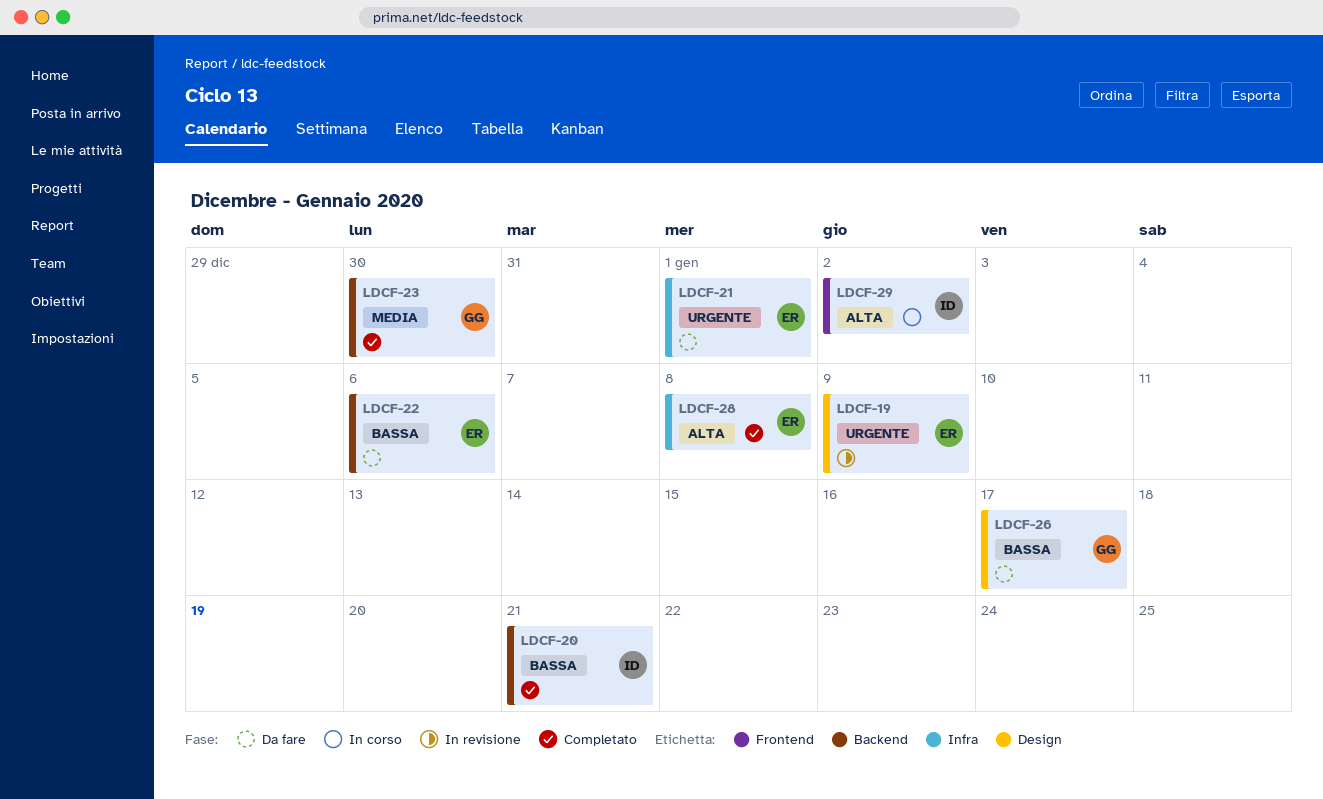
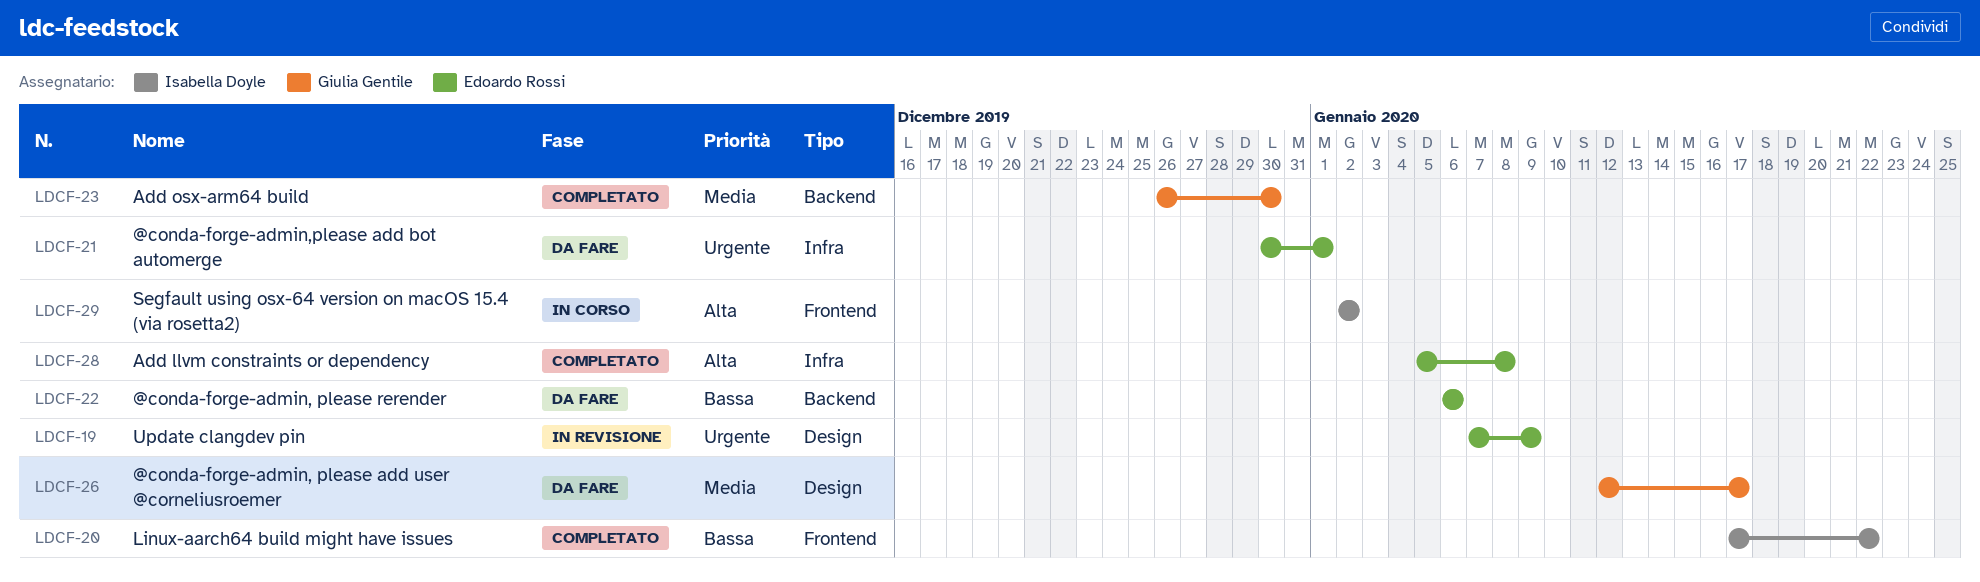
LDCF-20, label: Backend -> Frontend
LDCF-20, due: Jan 21 -> Jan 22
LDCF-26, priority: Bassa -> Media

